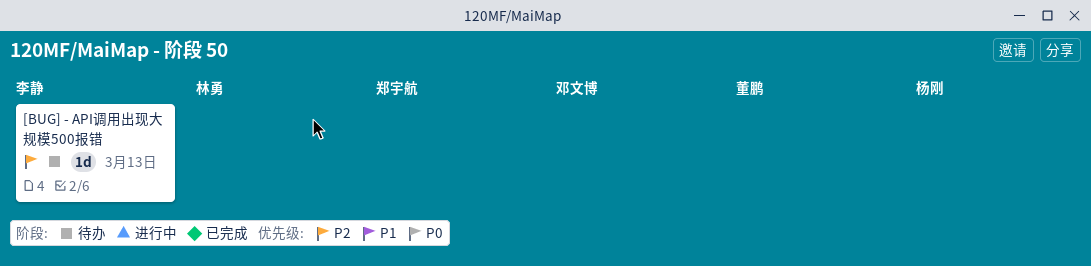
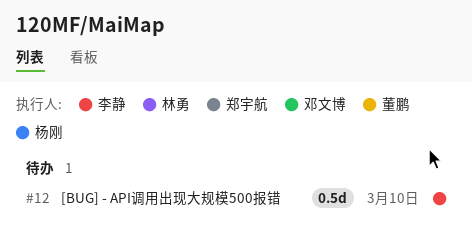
[BUG] - API调用出现大规模500报错, estimate: 1d -> 0.5d
[BUG] - API调用出现大规模500报错, due: Mar 13 -> Mar 10

